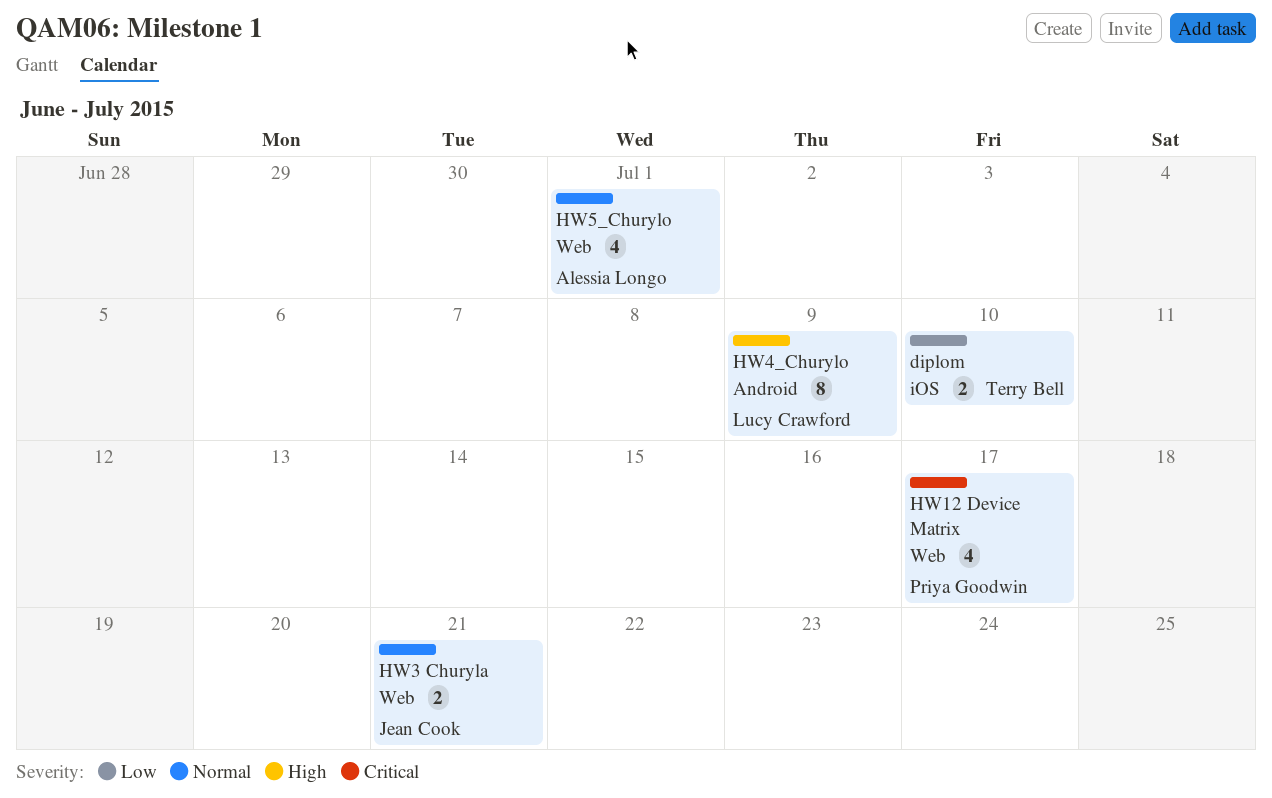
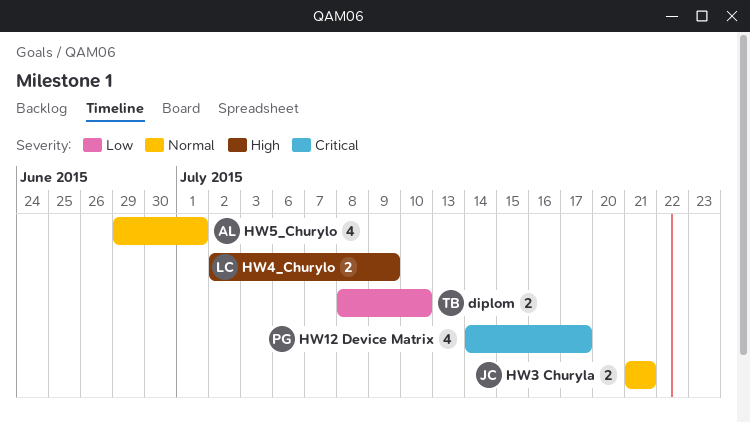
HW4_Churylo, estimate: 8 -> 2

